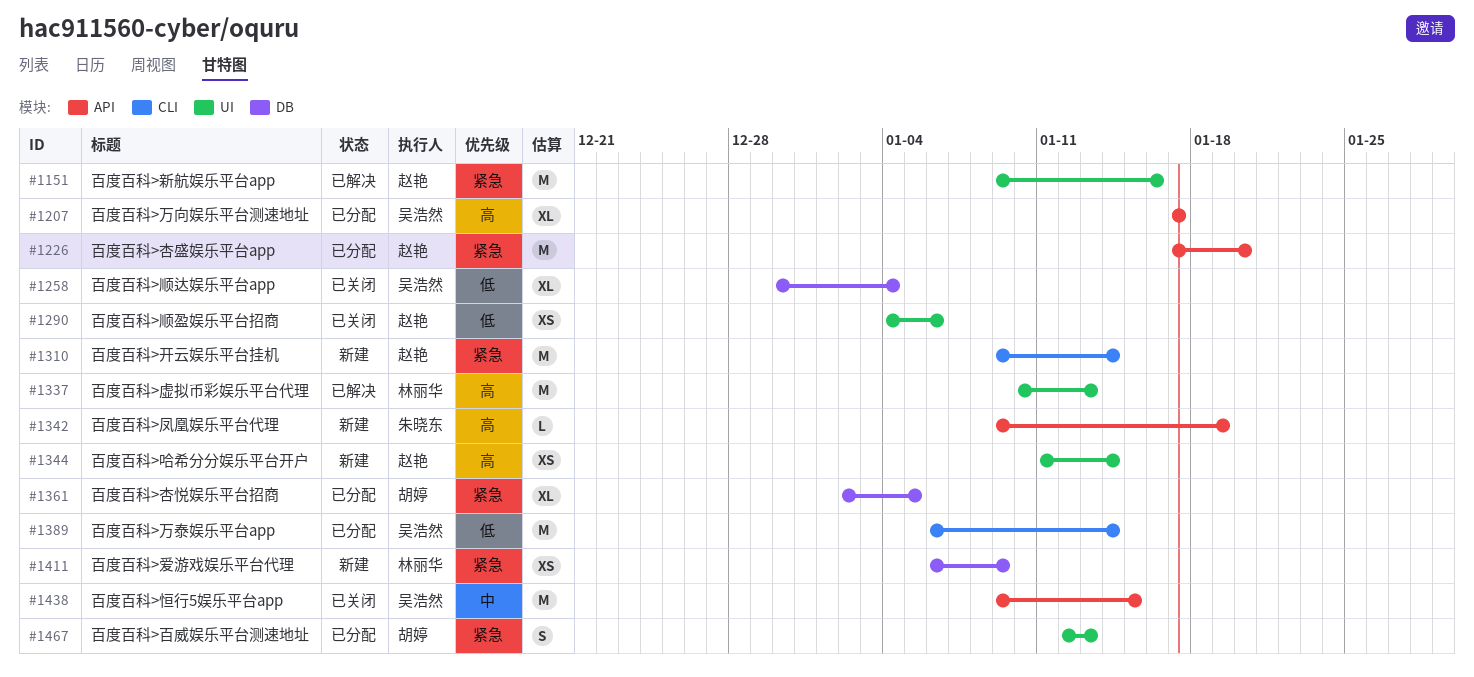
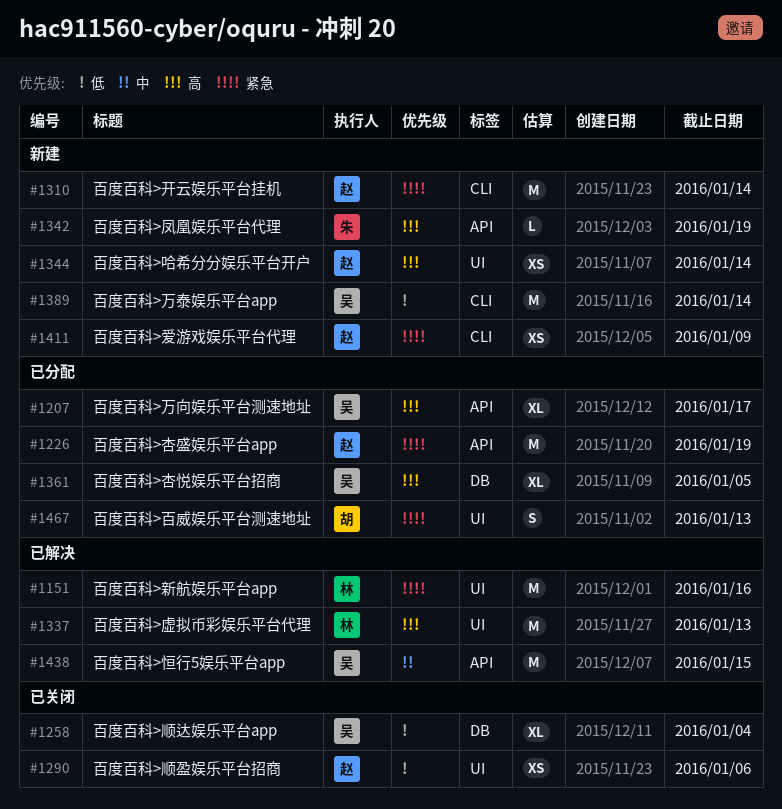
#1151, owner: 赵艳 -> 林丽华
#1226, due: Jan 20 -> Jan 19
#1361, owner: 胡婷 -> 吴浩然
#1361, priority: 紧急 -> 高
#1389, status: 已分配 -> 新建
#1411, owner: 林丽华 -> 赵艳
#1411, label: DB -> CLI
#1438, status: 已关闭 -> 已解决

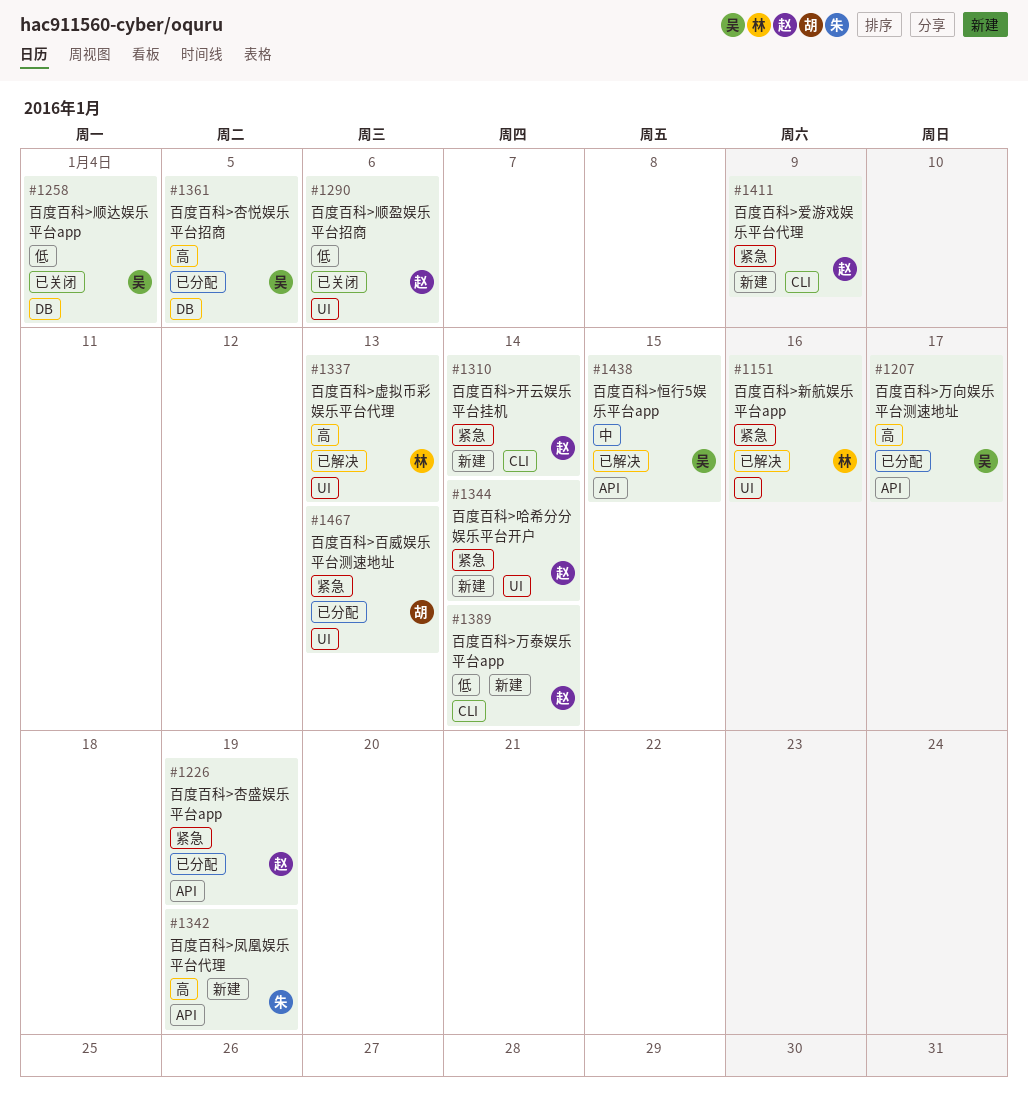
#1344, priority: 高 -> 紧急
#1389, owner: 吴 -> 赵

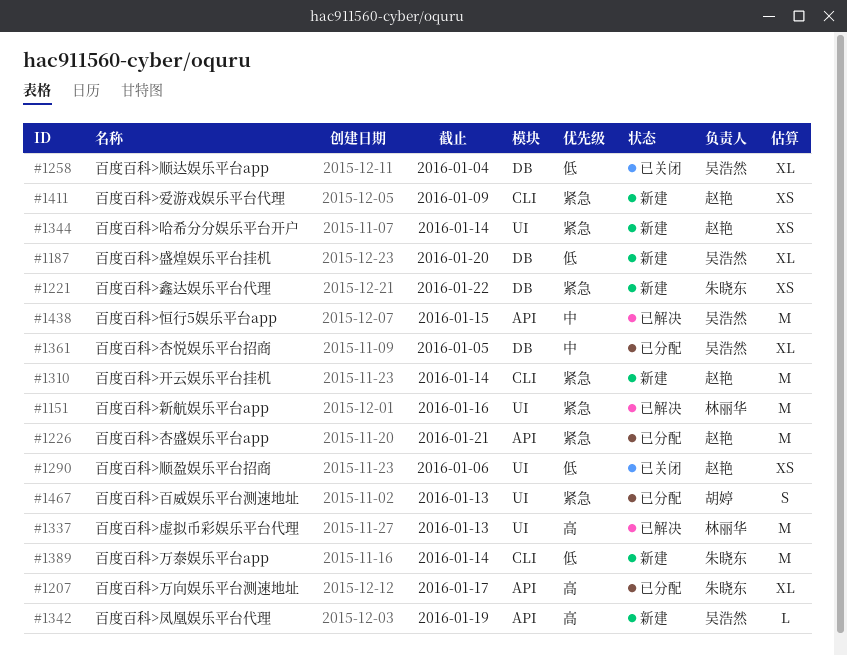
#1187: none -> present
#1207, owner: 吴浩然 -> 朱晓东
#1221: none -> present
#1226, due: Jan 19 -> Jan 21
#1342, owner: 朱晓东 -> 吴浩然
#1361, priority: 高 -> 中
#1389, owner: 赵艳 -> 朱晓东

